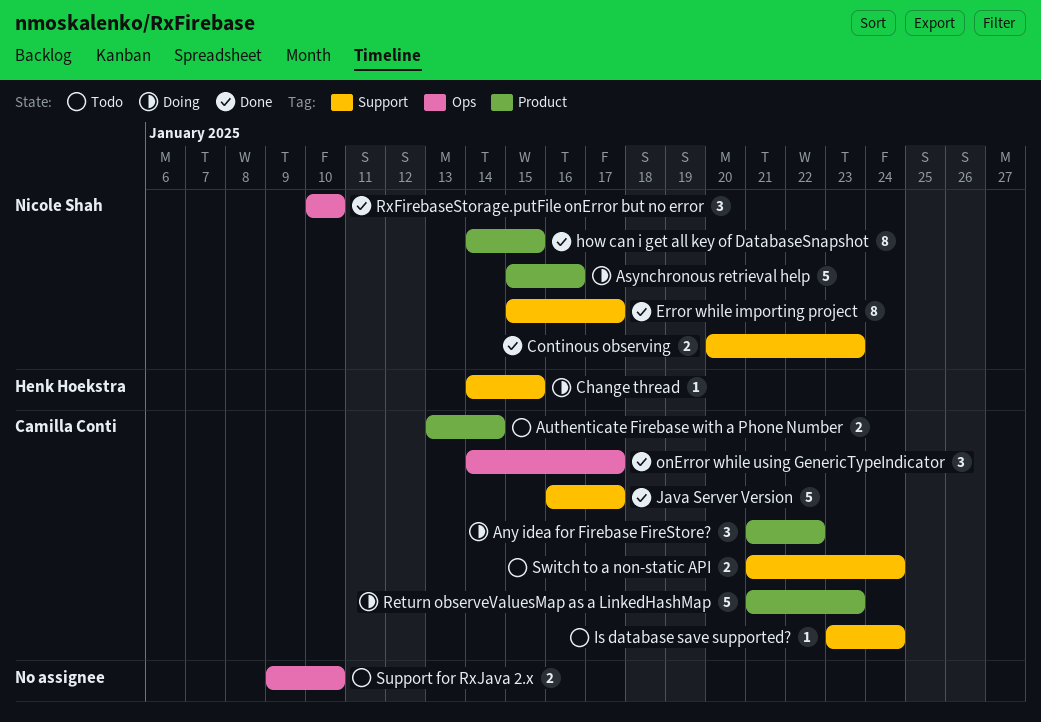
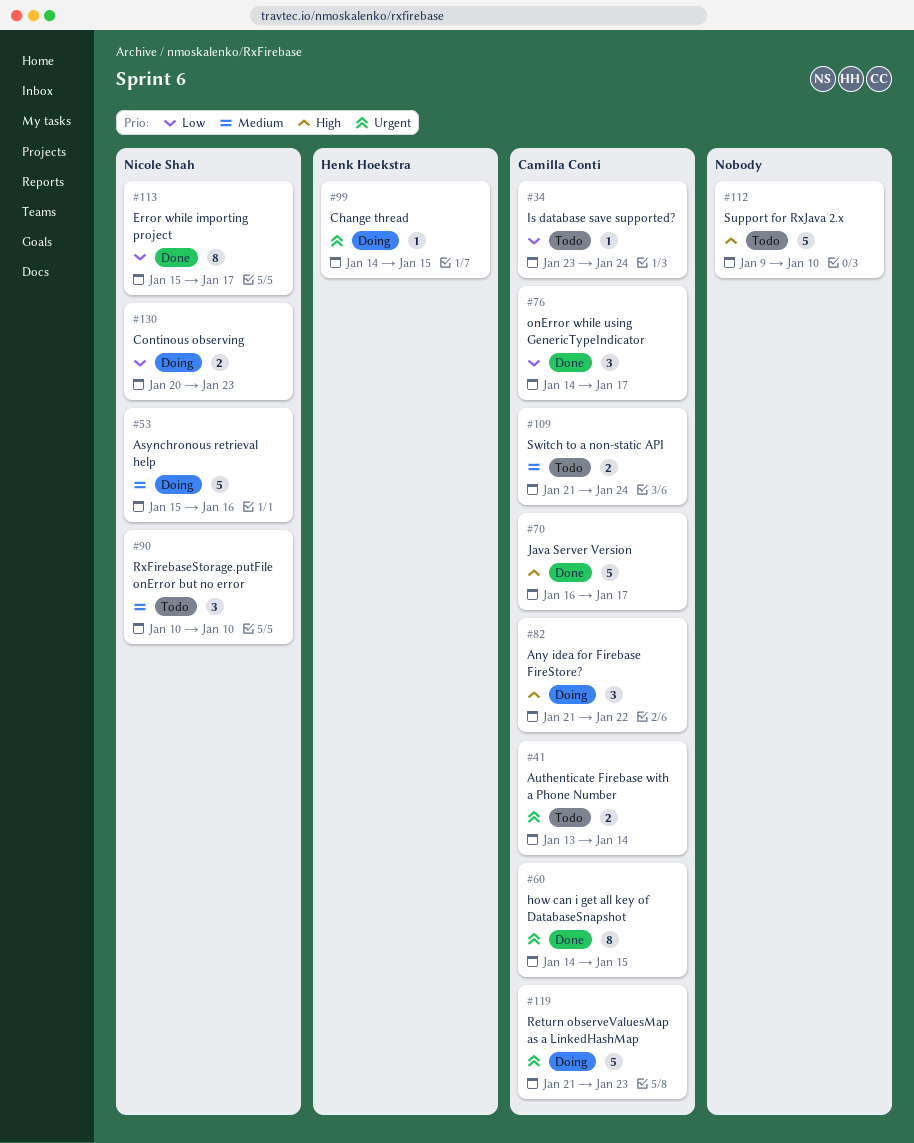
Continous observing, status: Done -> Doing
how can i get all key of DatabaseSnapshot, owner: Nicole Shah -> Camilla Conti
RxFirebaseStorage.putFile onError but no error, status: Done -> Todo
Support for RxJava 2.x, estimate: 2 -> 5

